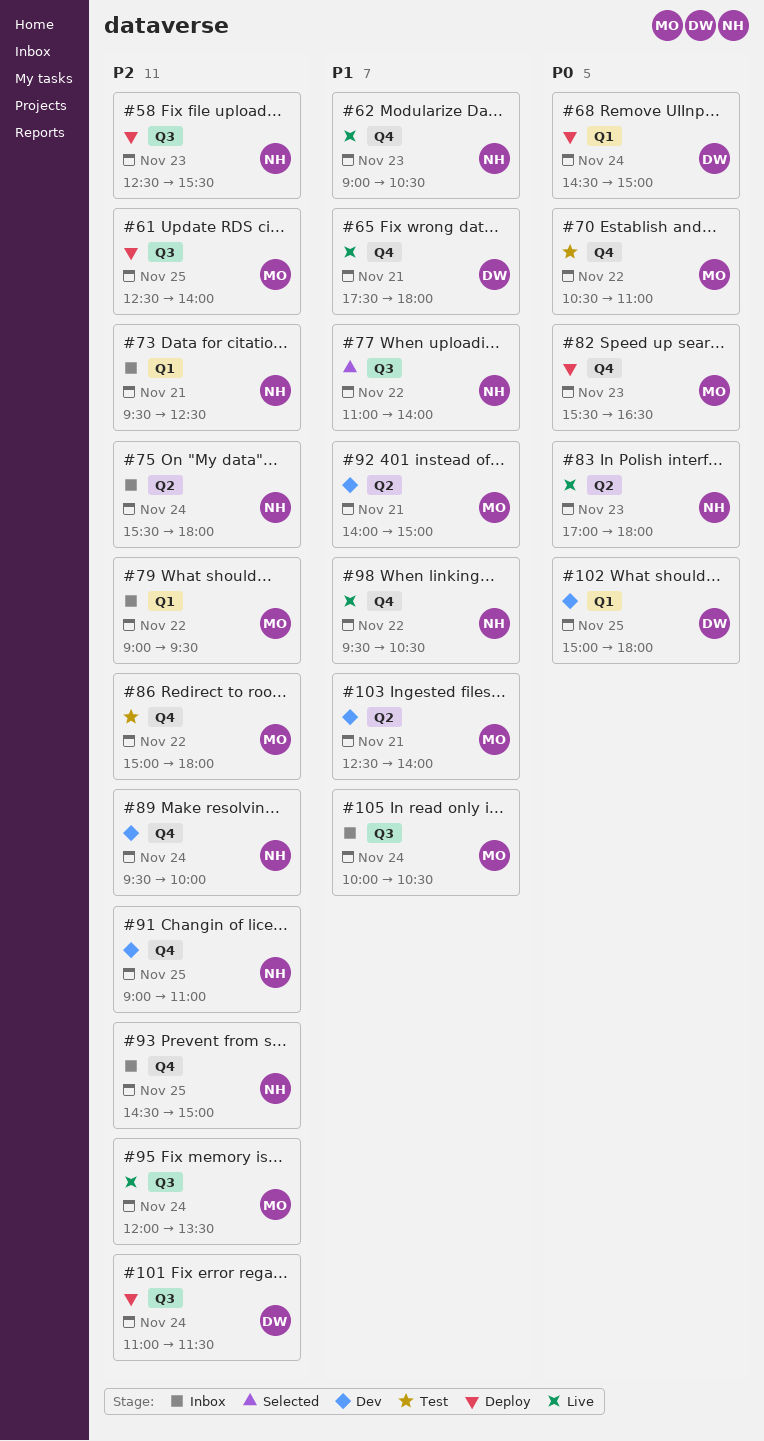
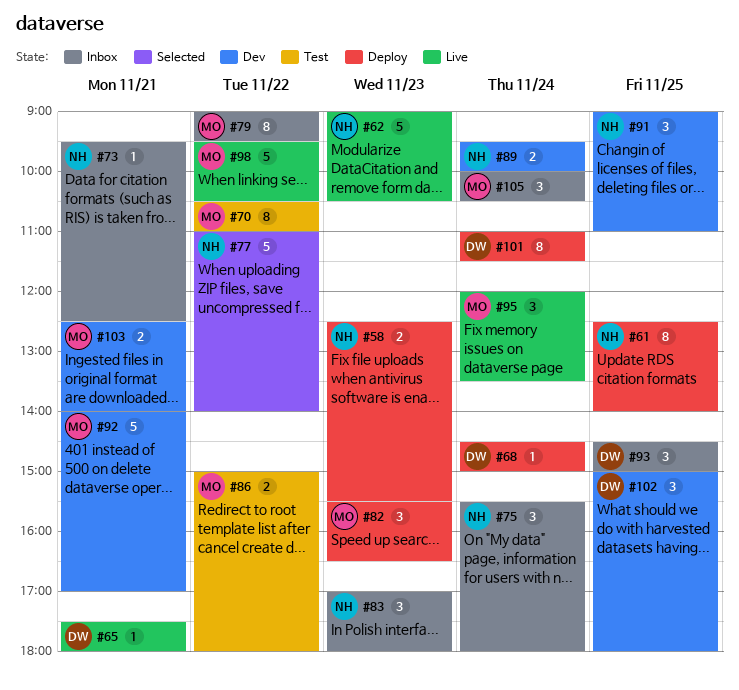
#61, owner: MO -> NH
#83, status: Live -> Inbox
#92, ends: 15:00 -> 17:00
#93, owner: NH -> DW
#98, owner: NH -> MO

